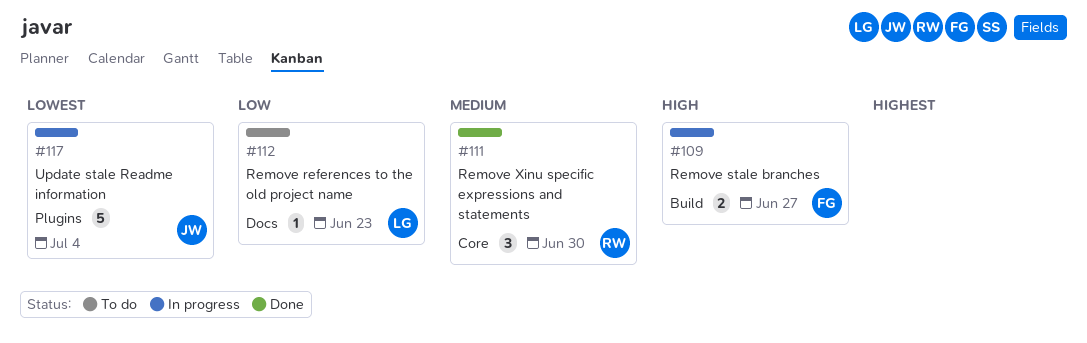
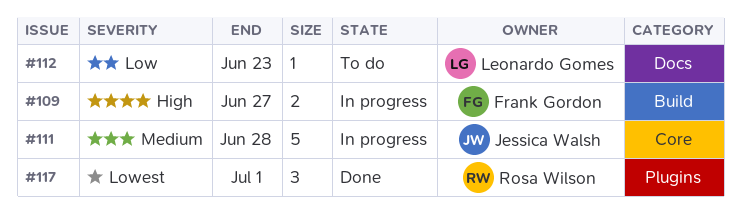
#111, status: Done -> In progress
#111, owner: Rosa Wilson -> Jessica Walsh
#111, estimate: 3 -> 5
#111, due: Jun 30 -> Jun 28
#117, status: In progress -> Done
#117, owner: Jessica Walsh -> Rosa Wilson
#117, estimate: 5 -> 3
#117, due: Jul 4 -> Jul 1

